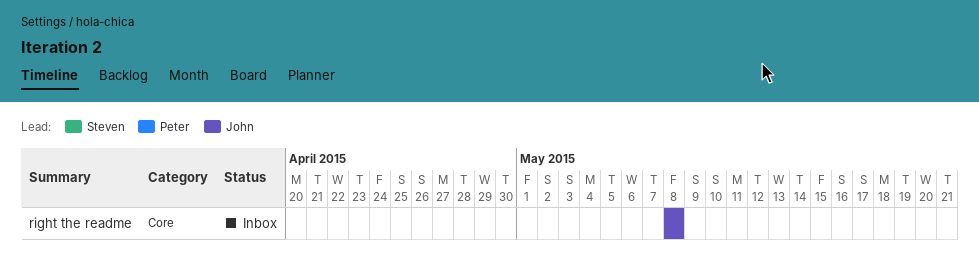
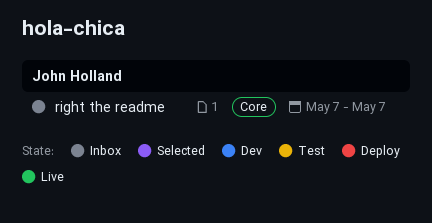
right the readme, start: May 8 -> May 7
right the readme, due: May 8 -> May 7

